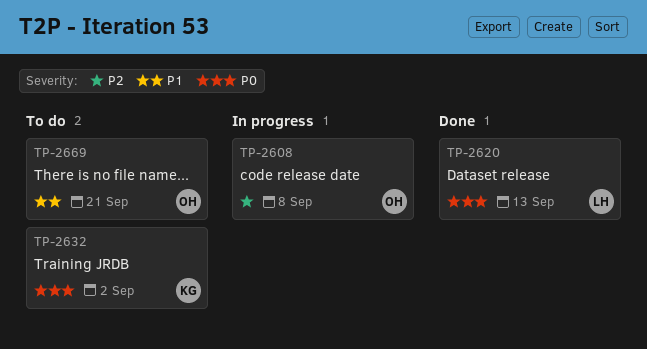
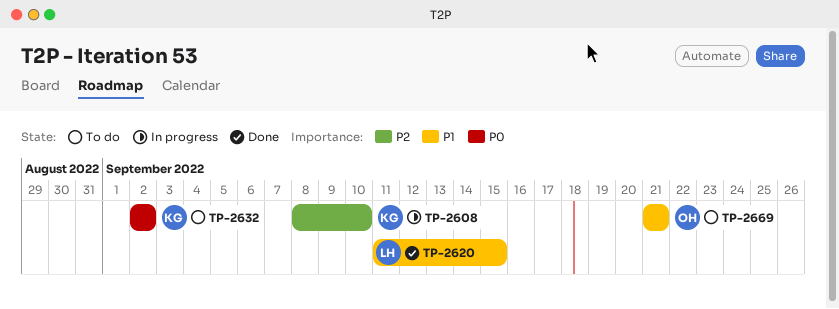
TP-2608, owner: OH -> KG
TP-2608, due: Sep 8 -> Sep 10
TP-2620, priority: P0 -> P1
TP-2620, due: Sep 13 -> Sep 15

